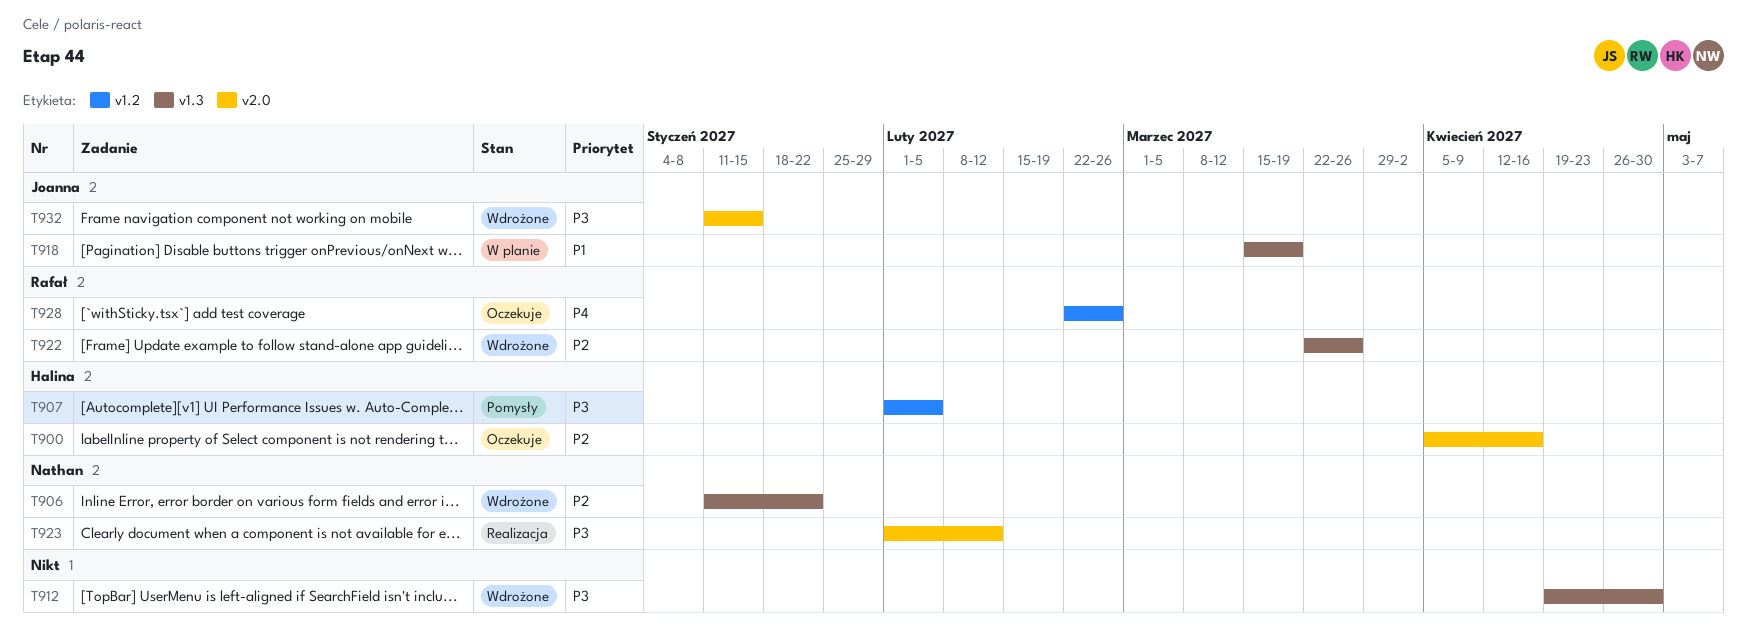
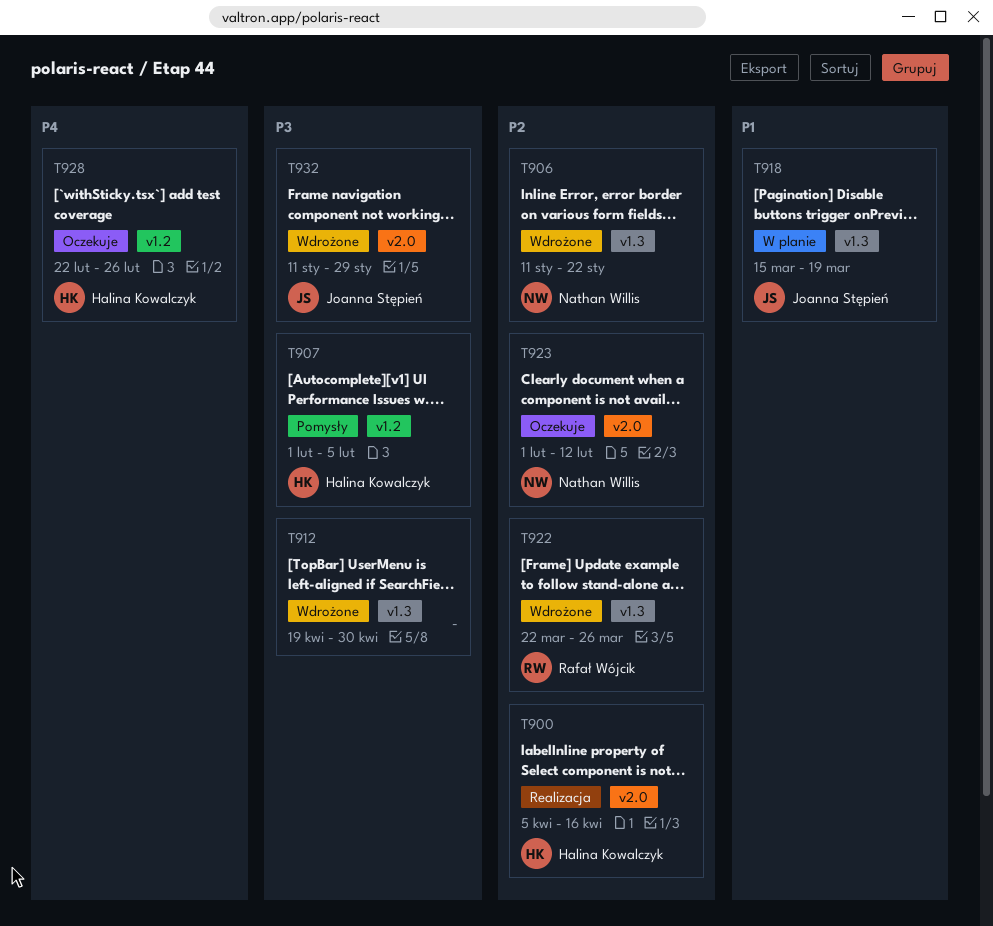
T900, status: Oczekuje -> Realizacja
T923, status: Realizacja -> Oczekuje
T923, priority: P3 -> P2
T928, owner: Rafał Wójcik -> Halina Kowalczyk
T932, due: Jan 15 -> Jan 29

